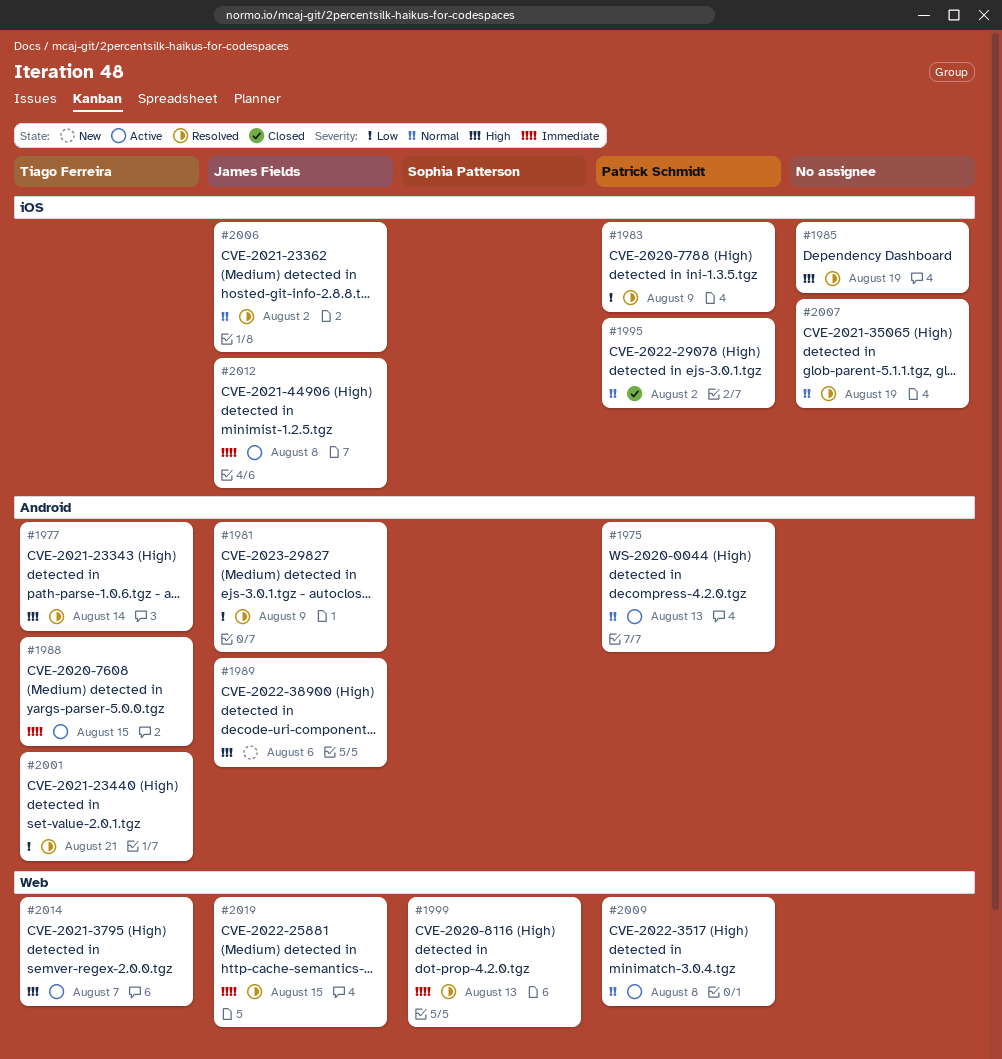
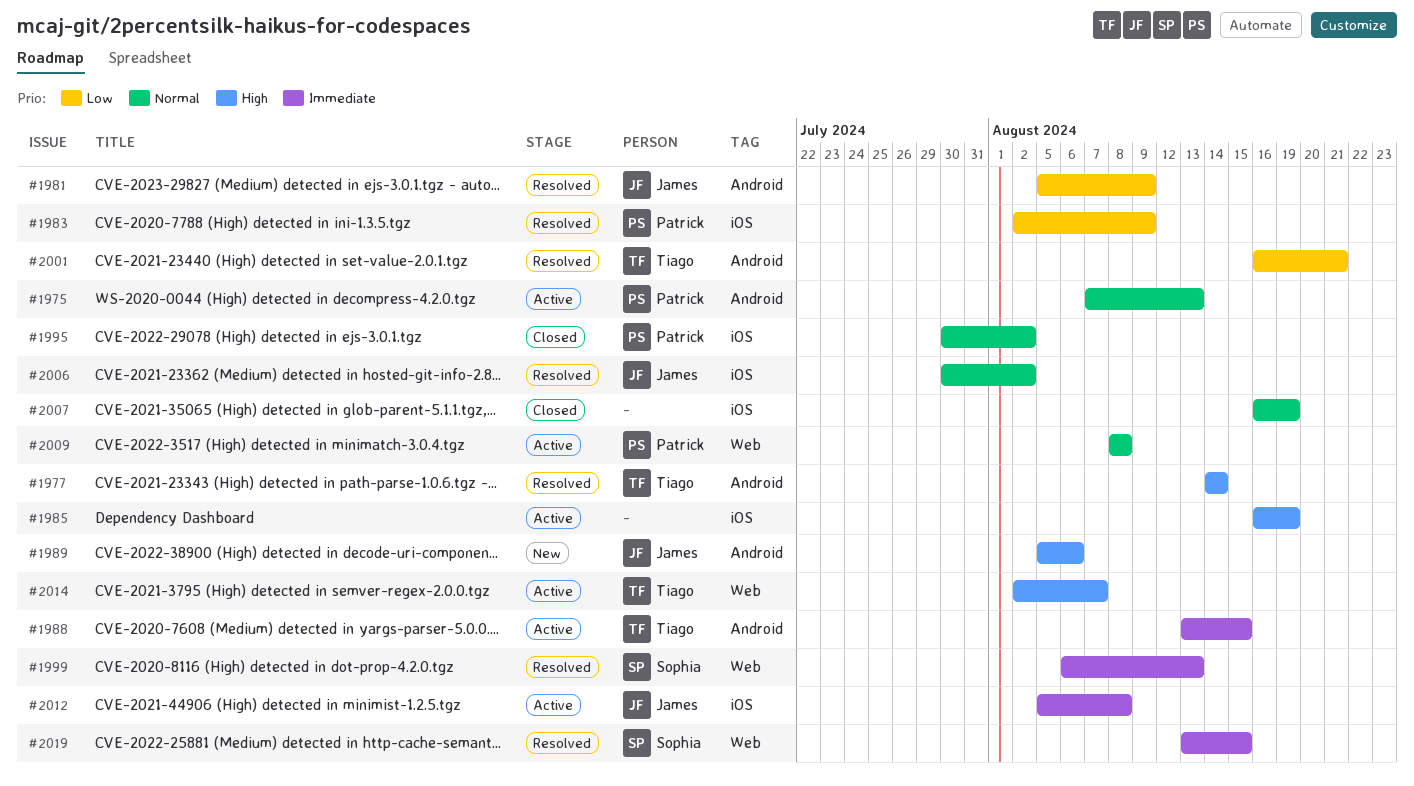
#1985, status: Resolved -> Active
#2007, status: Resolved -> Closed
#2019, owner: James Fields -> Sophia Patterson

